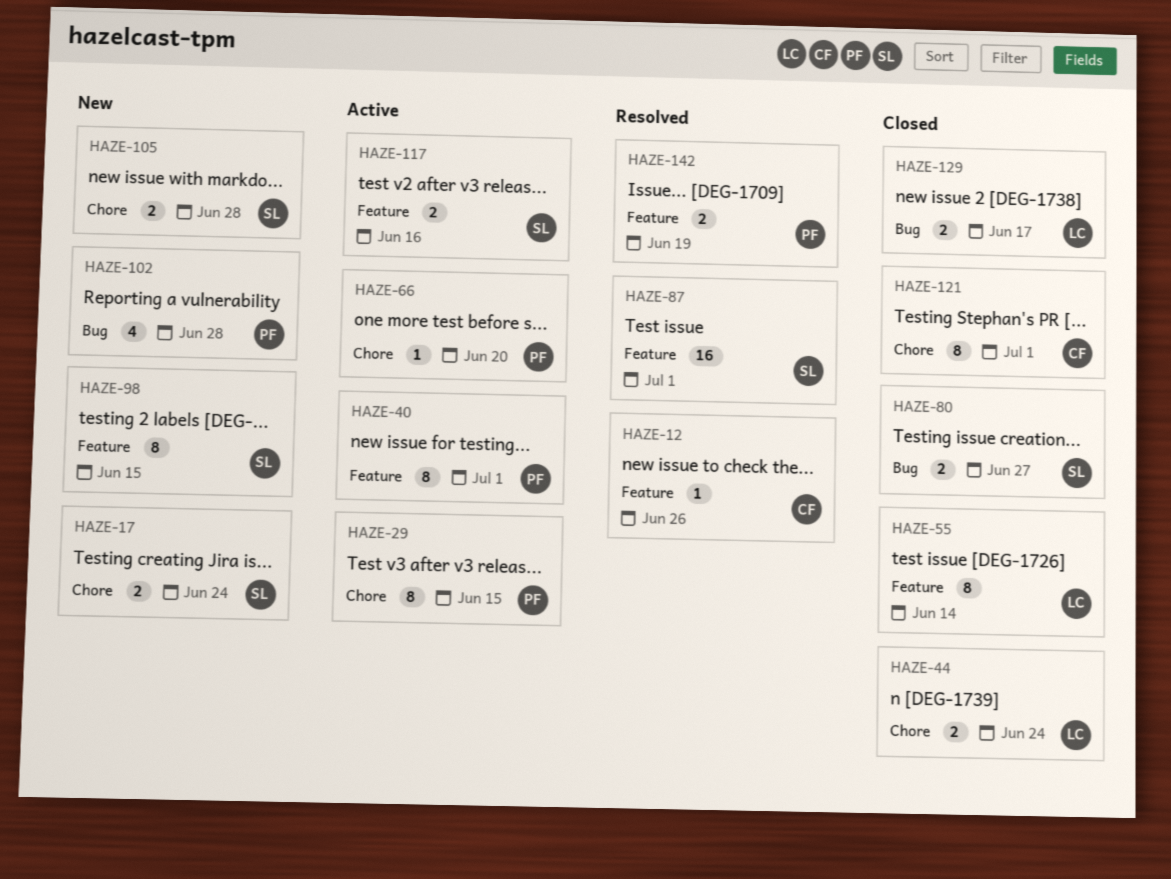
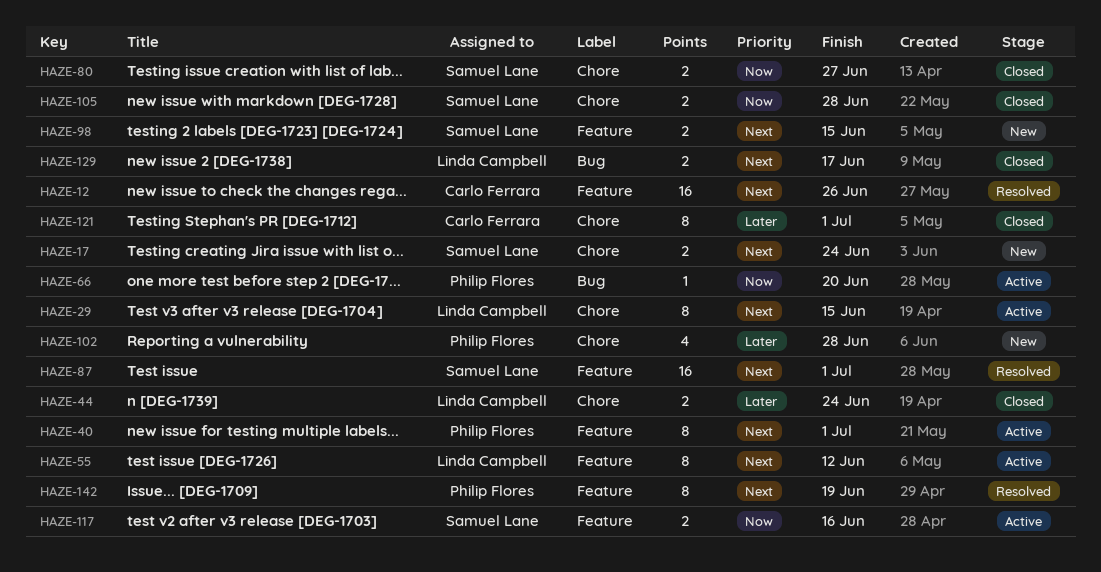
HAZE-12, estimate: 1 -> 16
HAZE-29, owner: Philip Flores -> Linda Campbell
HAZE-55, status: Closed -> Active
HAZE-55, due: Jun 14 -> Jun 12
HAZE-66, label: Chore -> Bug
HAZE-80, label: Bug -> Chore
HAZE-98, estimate: 8 -> 2
HAZE-102, label: Bug -> Chore
HAZE-105, status: New -> Closed
HAZE-142, estimate: 2 -> 8

